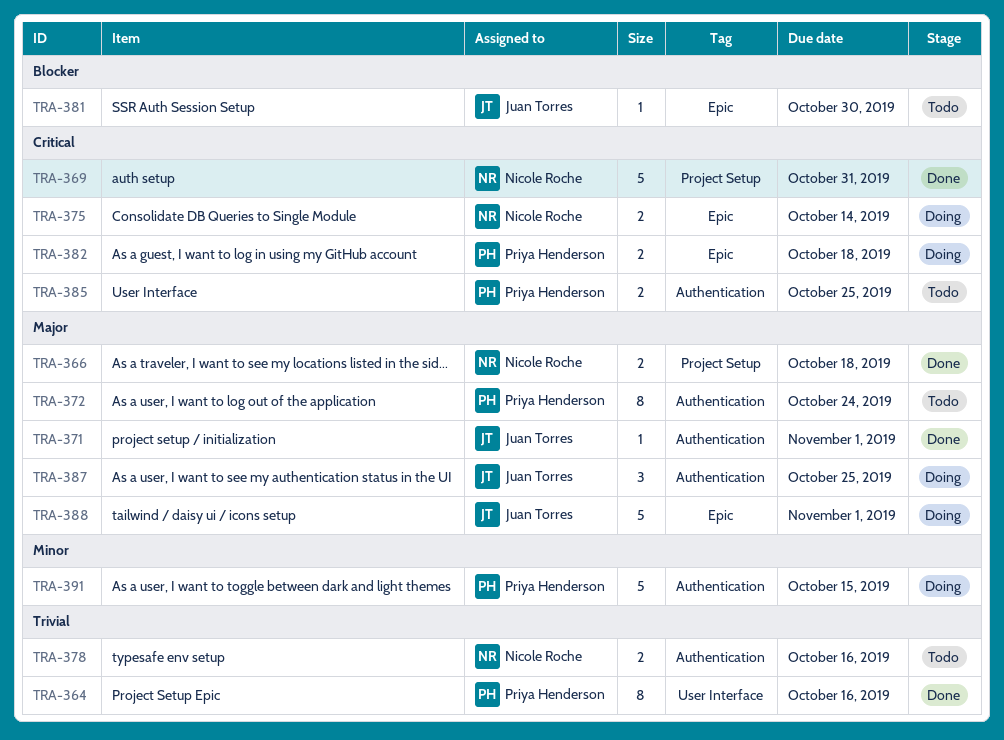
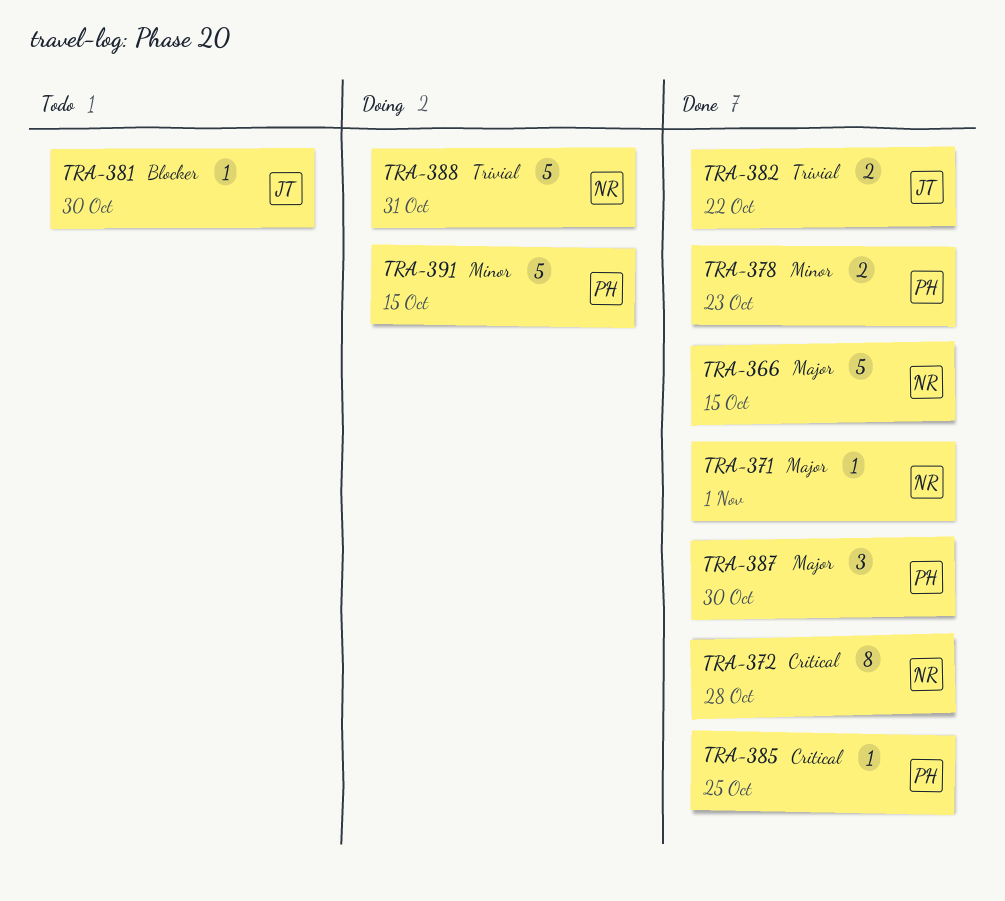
TRA-364: present -> none
TRA-366, estimate: 2 -> 5
TRA-366, due: Oct 18 -> Oct 15
TRA-369: present -> none
TRA-371, owner: Juan Torres -> Nicole Roche
TRA-372, status: Todo -> Done
TRA-372, owner: Priya Henderson -> Nicole Roche
TRA-372, priority: Major -> Critical
TRA-372, due: Oct 24 -> Oct 28
TRA-375: present -> none
TRA-378, status: Todo -> Done
TRA-378, owner: Nicole Roche -> Priya Henderson
TRA-378, priority: Trivial -> Minor
TRA-378, due: Oct 16 -> Oct 23
TRA-382, status: Doing -> Done
TRA-382, owner: Priya Henderson -> Juan Torres
TRA-382, priority: Critical -> Trivial
TRA-382, due: Oct 18 -> Oct 22
TRA-385, status: Todo -> Done
TRA-385, estimate: 2 -> 1
TRA-387, status: Doing -> Done
TRA-387, owner: Juan Torres -> Priya Henderson
TRA-387, due: Oct 25 -> Oct 30
TRA-388, owner: Juan Torres -> Nicole Roche
TRA-388, priority: Major -> Trivial
TRA-388, due: Nov 1 -> Oct 31

